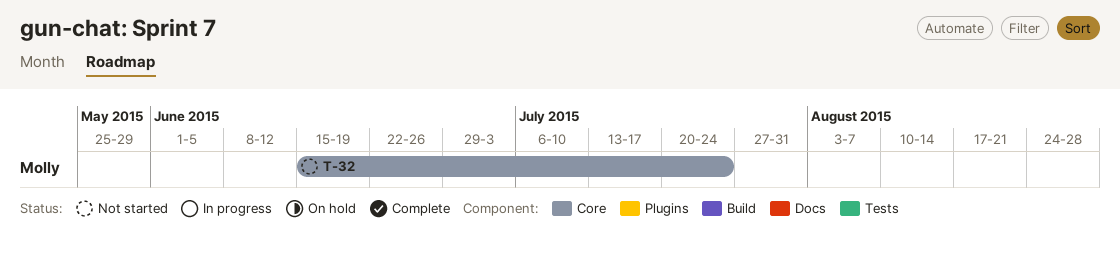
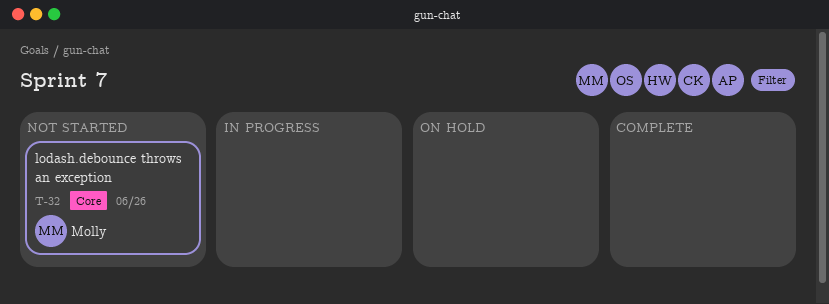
T-32, due: Jul 24 -> Jun 26

